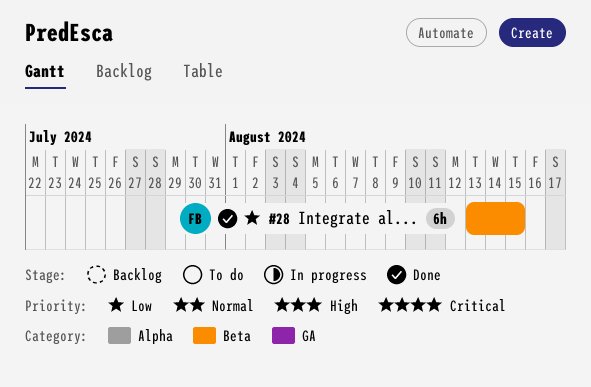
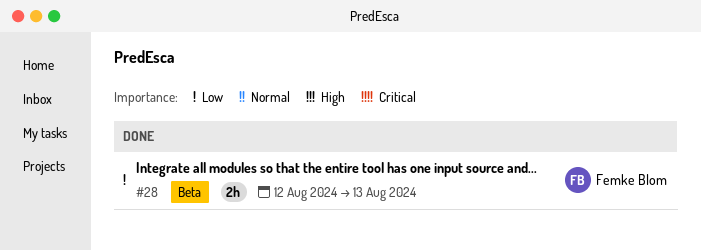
#28, estimate: 6h -> 2h
#28, start: Aug 13 -> Aug 12
#28, due: Aug 15 -> Aug 13

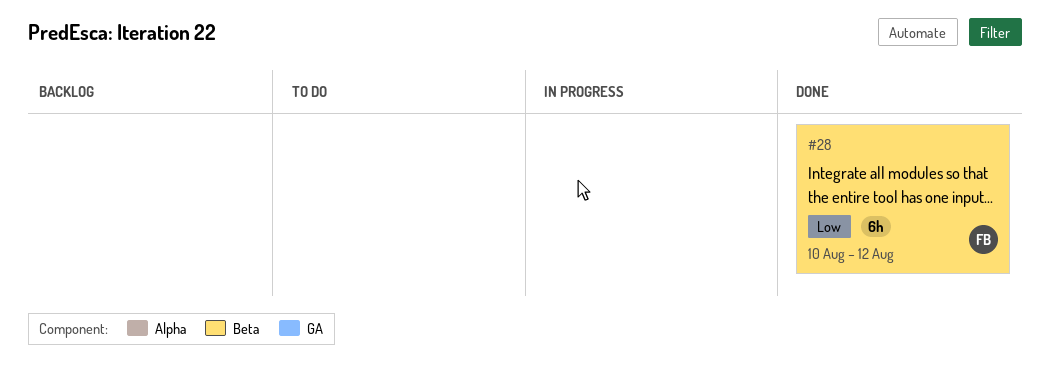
#28, estimate: 2h -> 6h
#28, start: Aug 12 -> Aug 10
#28, due: Aug 13 -> Aug 12

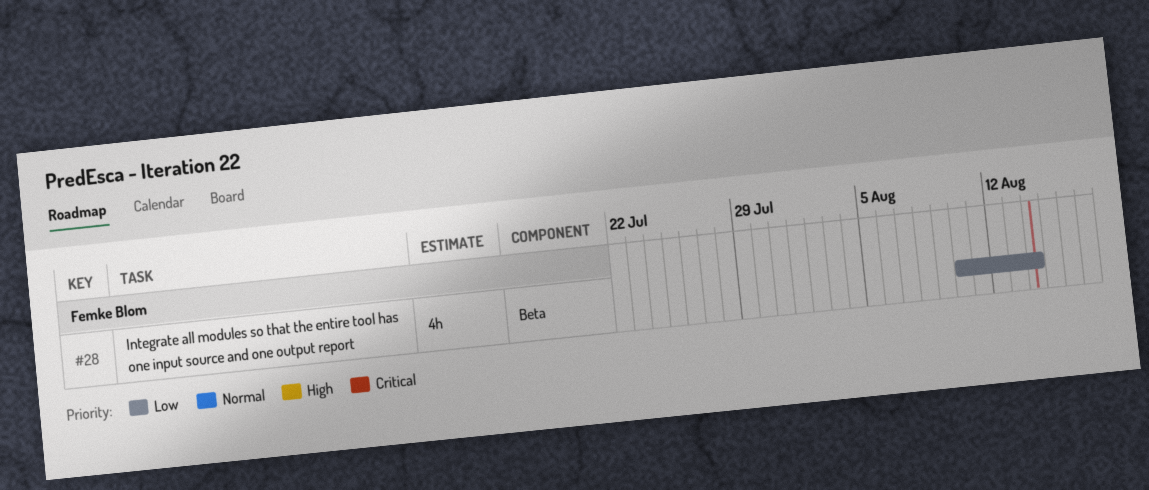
#28, estimate: 6h -> 4h
#28, due: Aug 12 -> Aug 14

